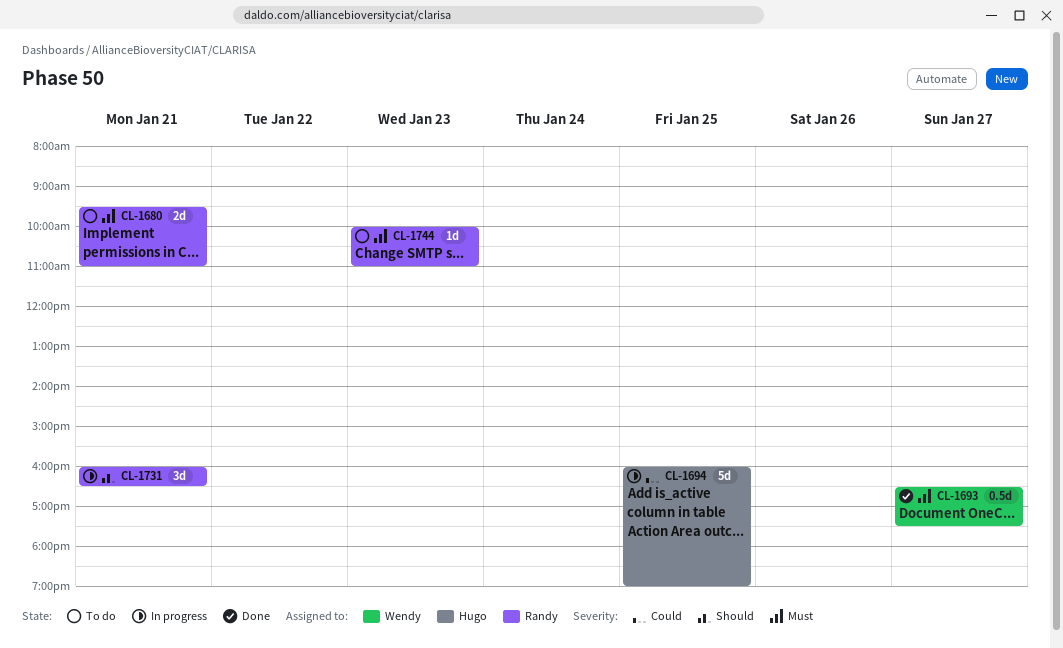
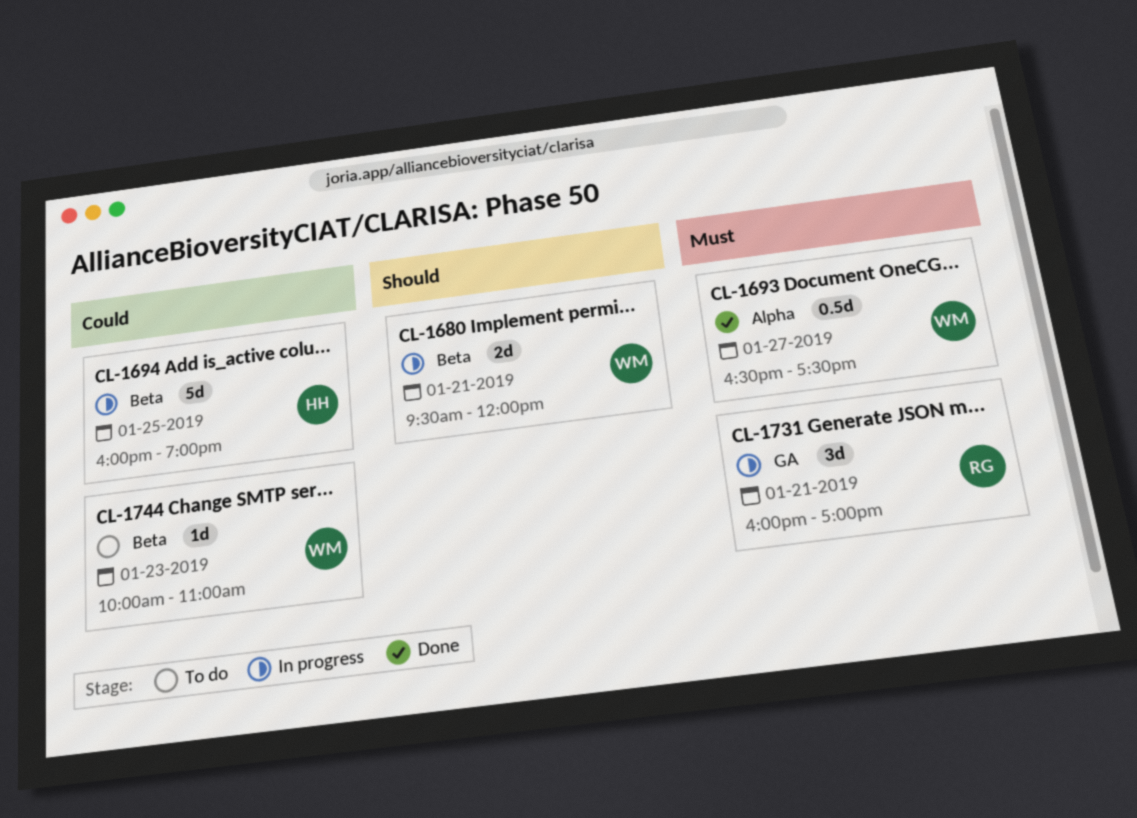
CL-1680, status: To do -> In progress
CL-1680, owner: Randy -> Wendy
CL-1680, priority: Must -> Should
CL-1680, ends: 11:00 -> 12:00
CL-1731, priority: Should -> Must
CL-1731, ends: 16:30 -> 17:00
CL-1744, owner: Randy -> Wendy
CL-1744, priority: Must -> Could

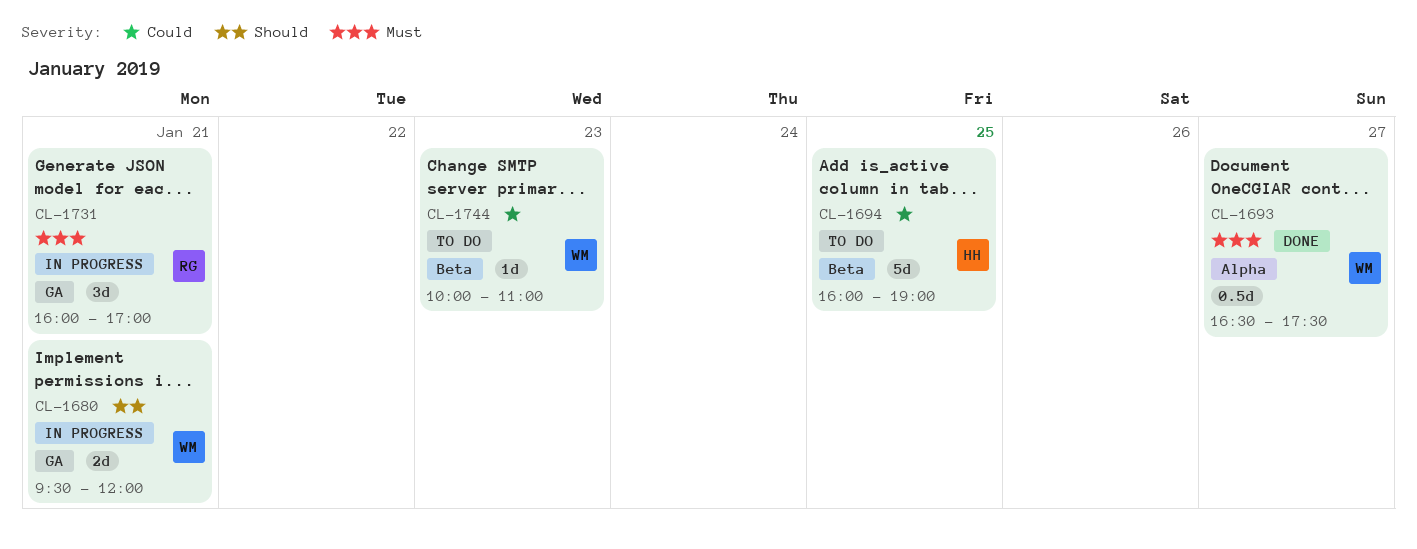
CL-1680, label: Beta -> GA
CL-1694, status: In progress -> To do

